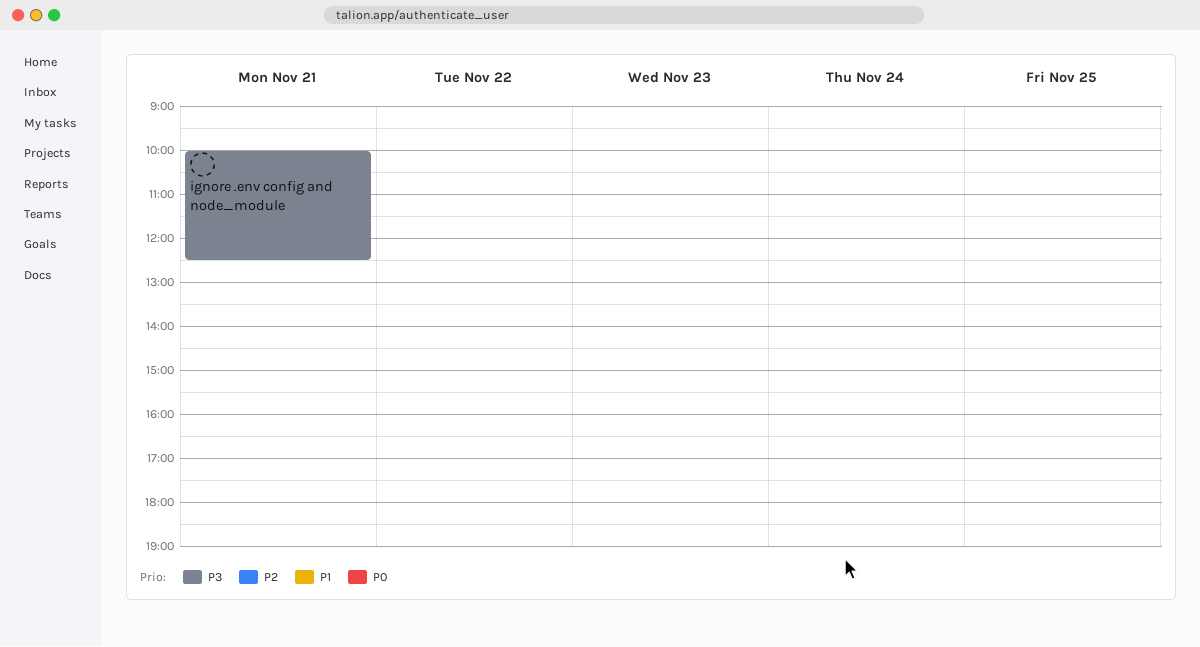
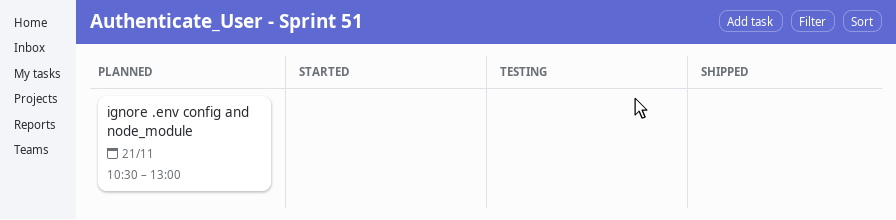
ignore .env config and node_module, begins: 10:00 -> 10:30
ignore .env config and node_module, ends: 12:30 -> 13:00

